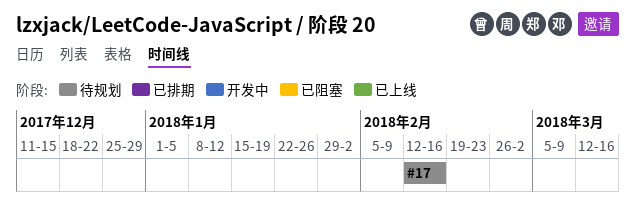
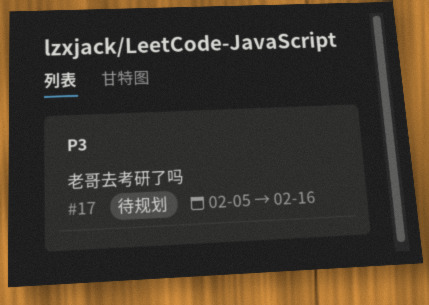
#17, start: Feb 12 -> Feb 5

